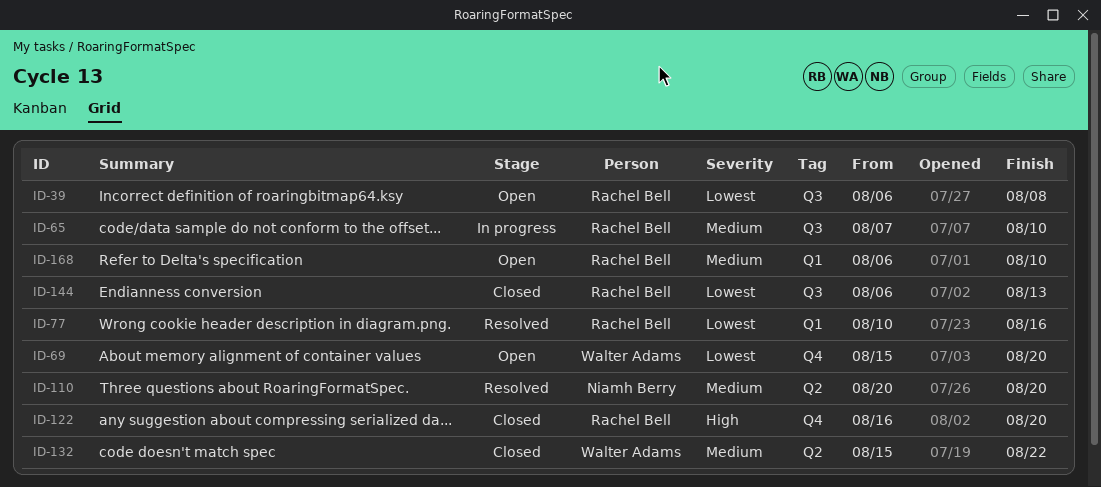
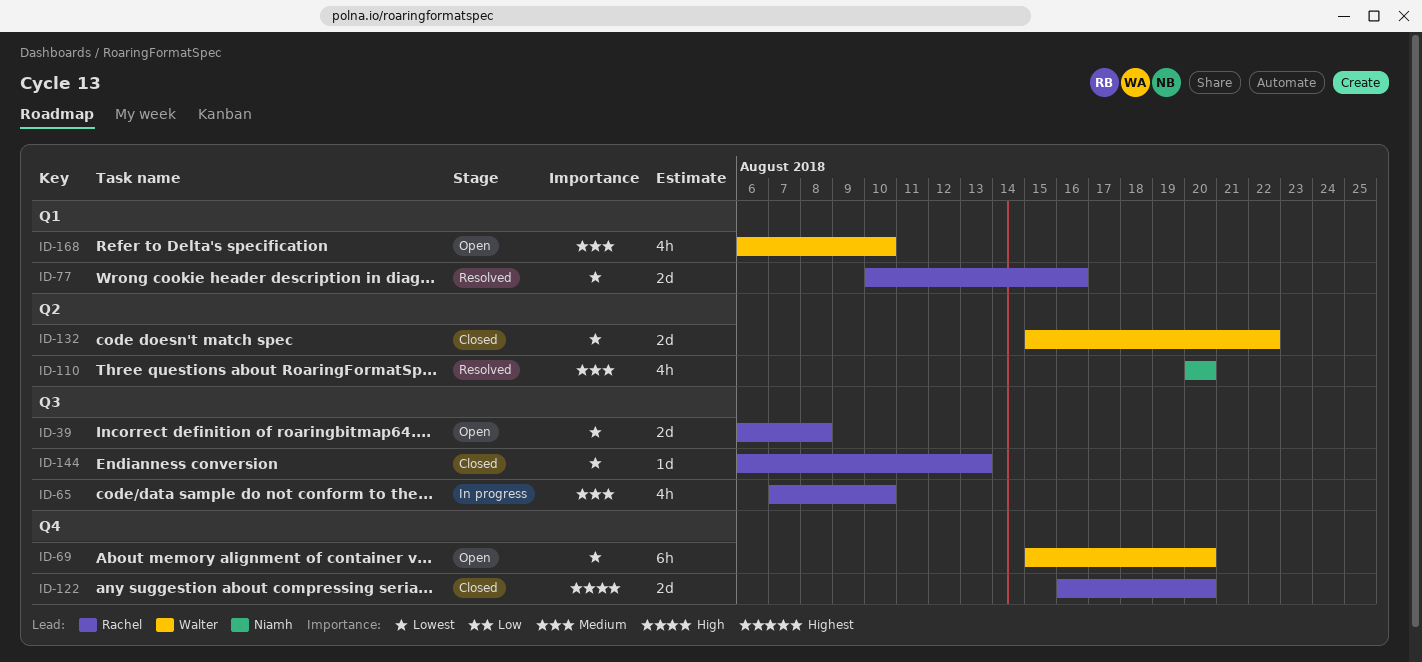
ID-132, priority: Medium -> Lowest
ID-168, owner: Rachel Bell -> Walter Adams

